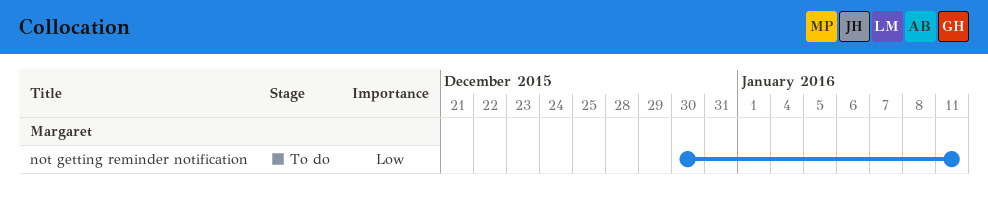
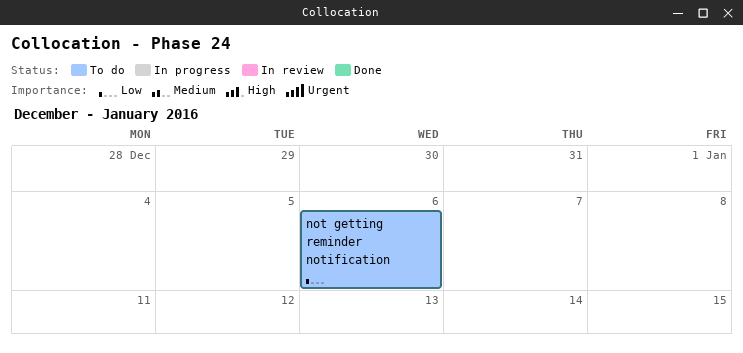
not getting reminder notification, due: Jan 11 -> Jan 6

